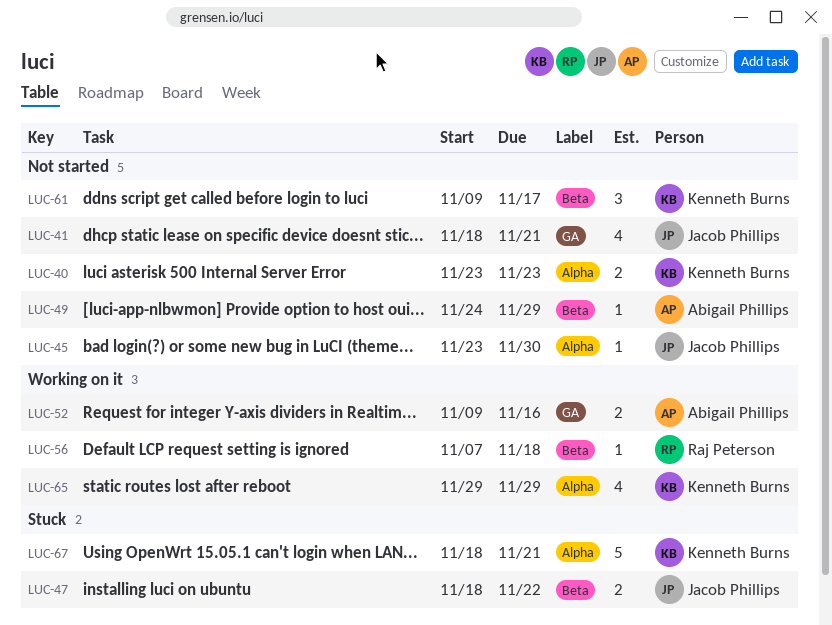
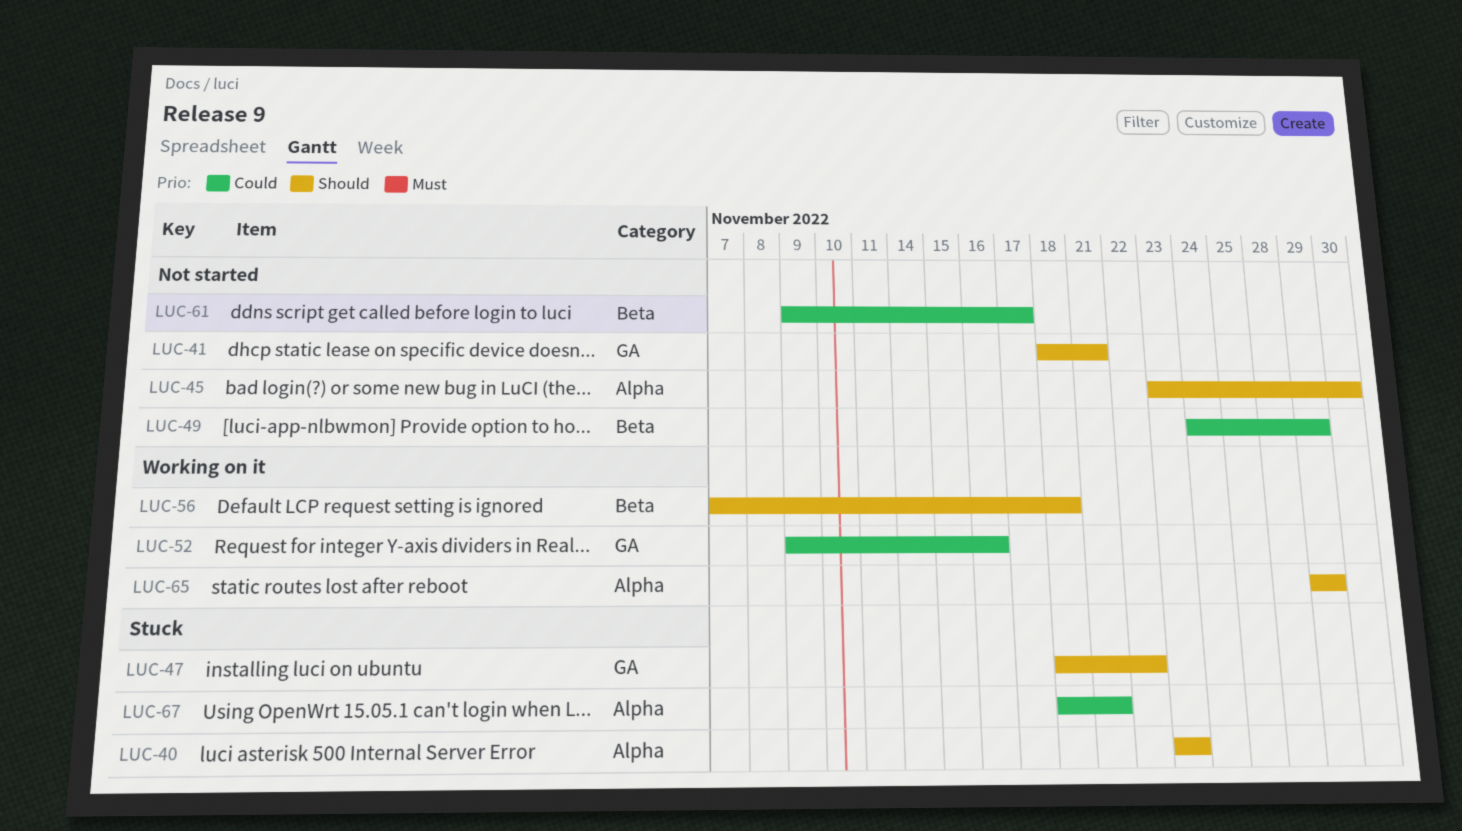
LUC-40, status: Not started -> Stuck
LUC-47, label: Beta -> GA

